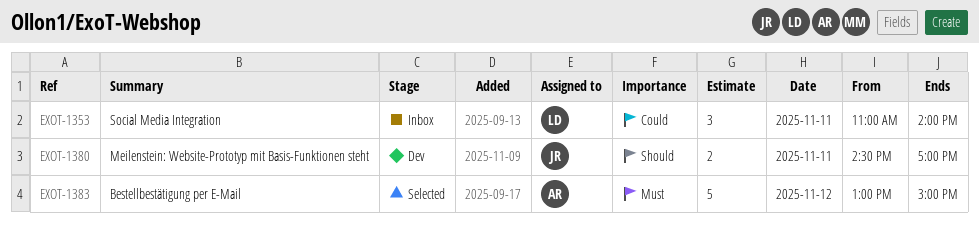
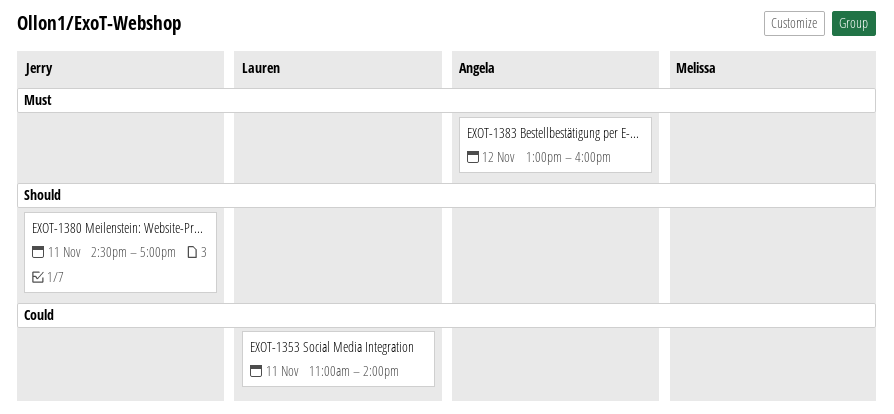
EXOT-1383, ends: 15:00 -> 16:00

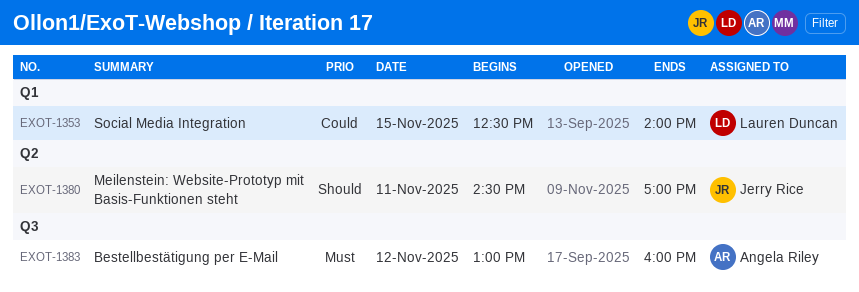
EXOT-1353, day: Nov 11 -> Nov 15
EXOT-1353, begins: 11:00 -> 12:30

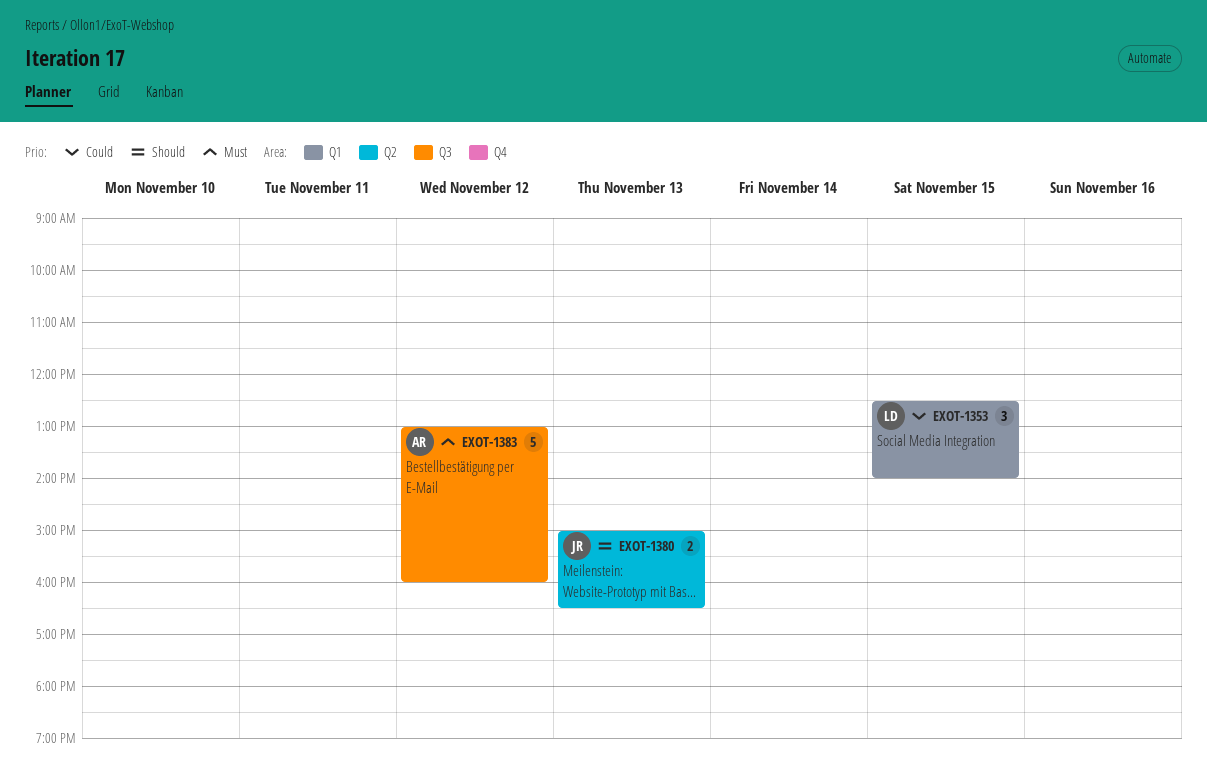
EXOT-1380, day: Nov 11 -> Nov 13
EXOT-1380, begins: 14:30 -> 15:00
EXOT-1380, ends: 17:00 -> 16:30

